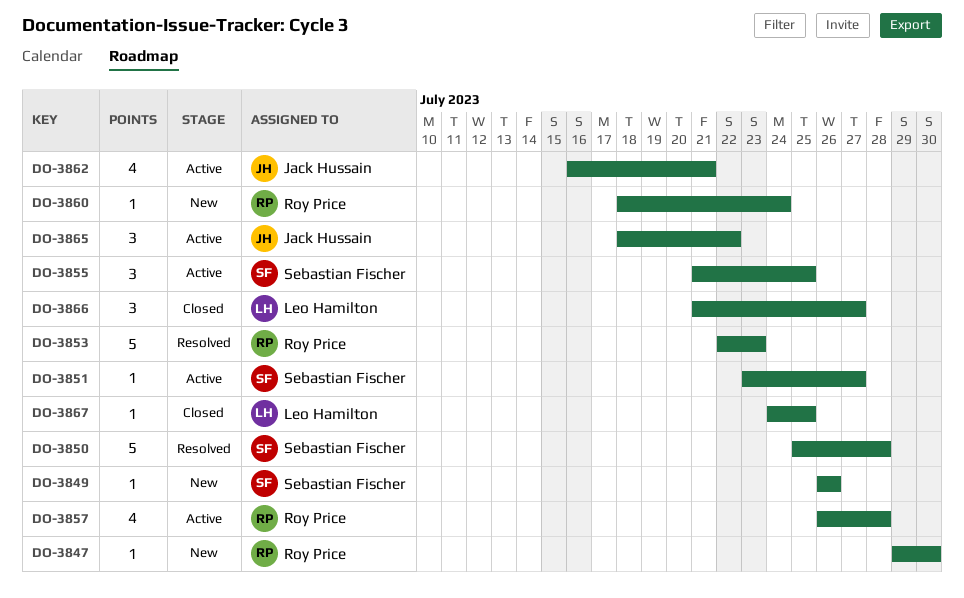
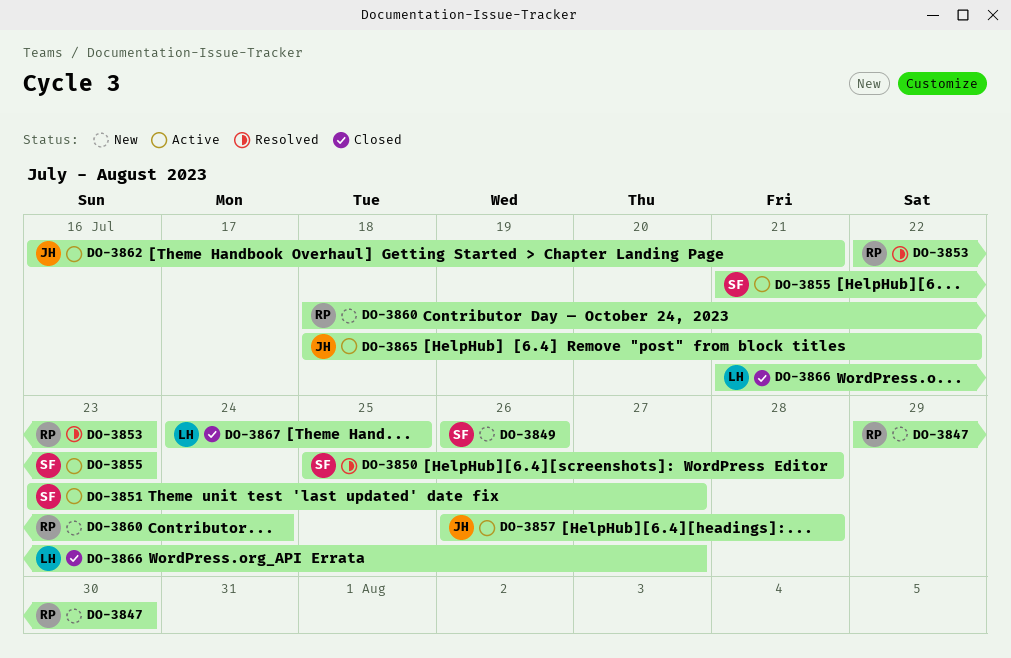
DO-3855, due: Jul 25 -> Jul 23
DO-3857, owner: Roy Price -> Jack Hussain

